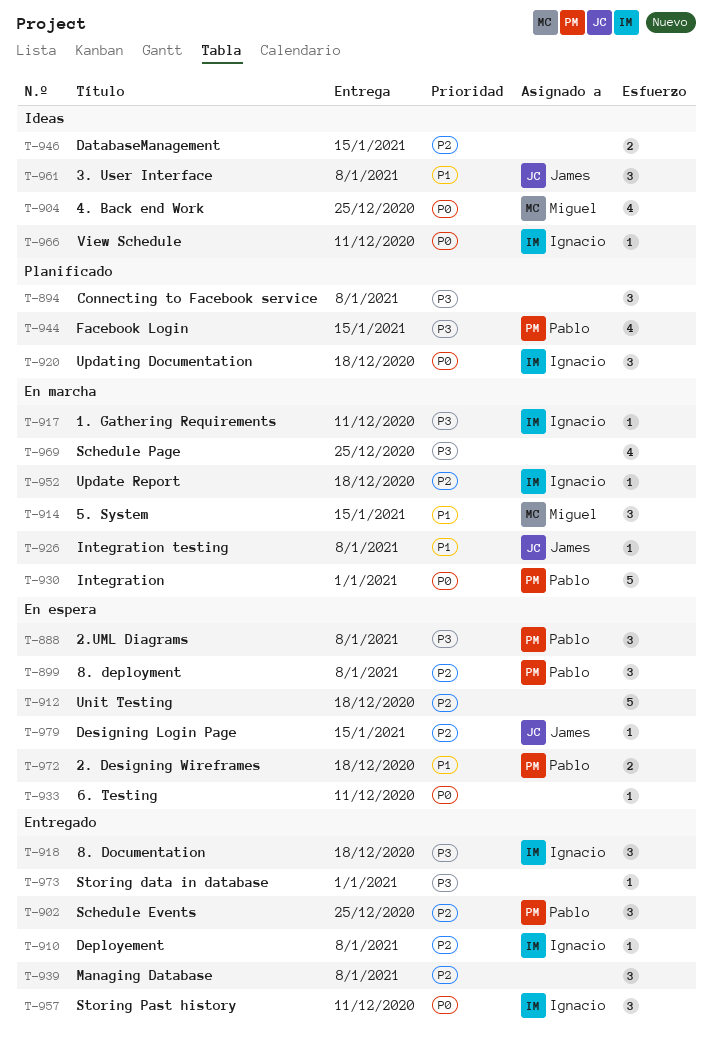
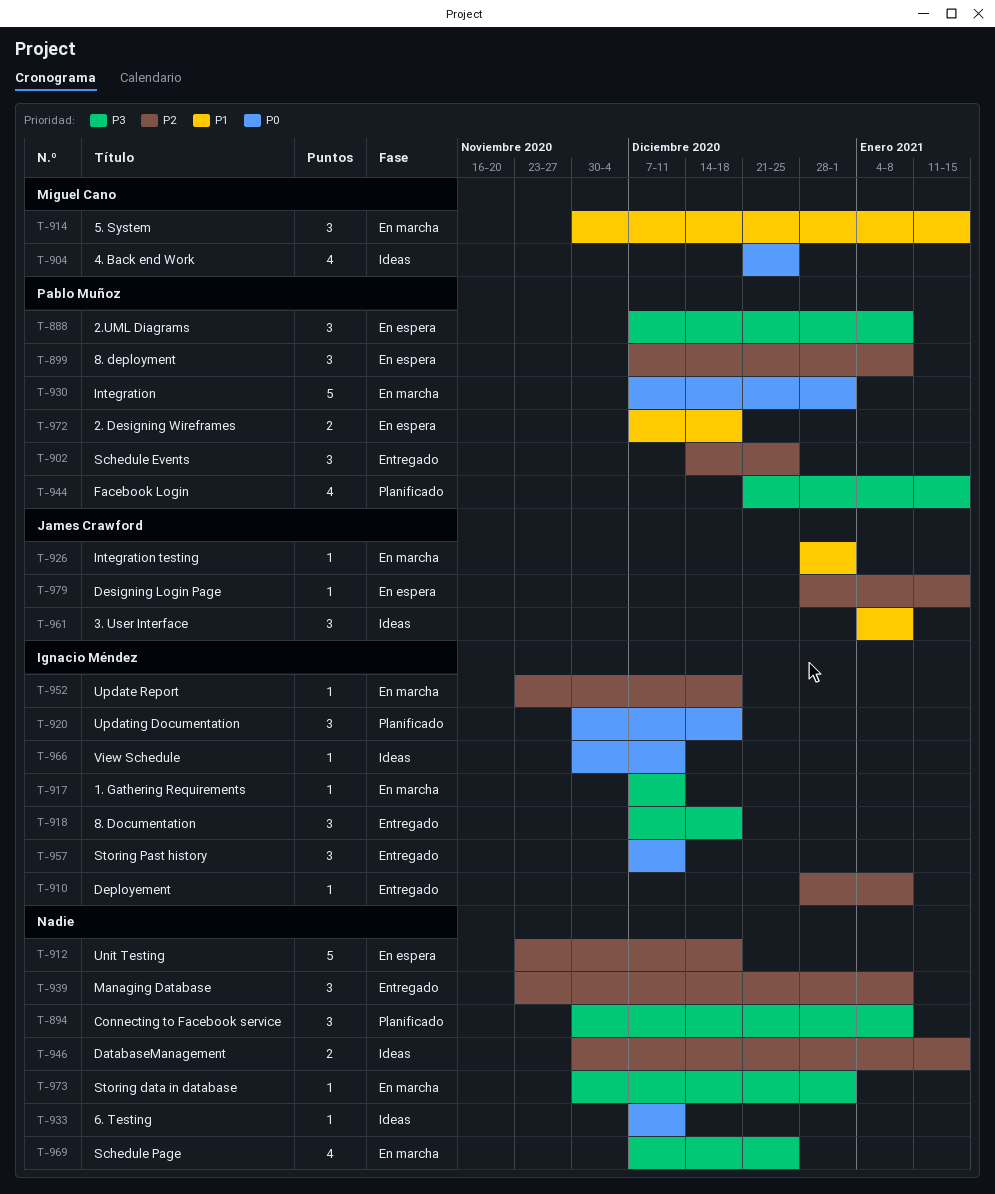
T-926, due: Jan 8 -> Jan 1
T-933, status: En espera -> Ideas
T-973, status: Entregado -> En marcha

